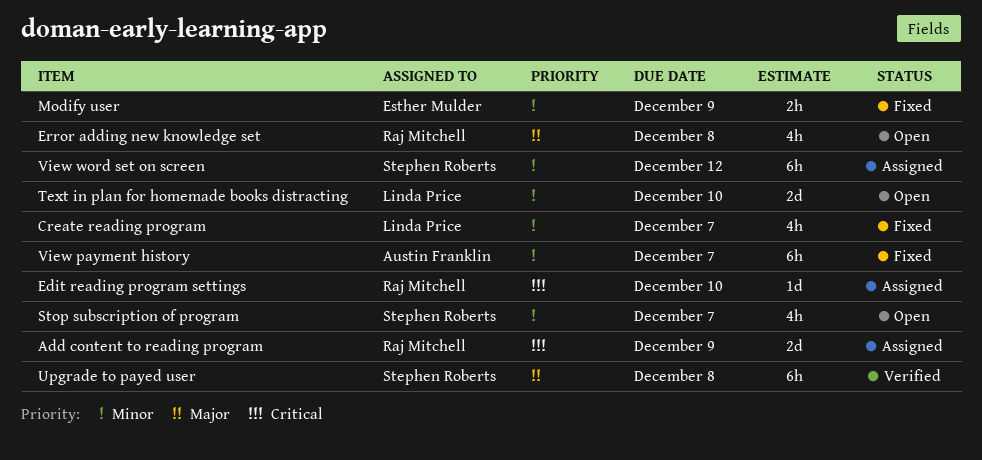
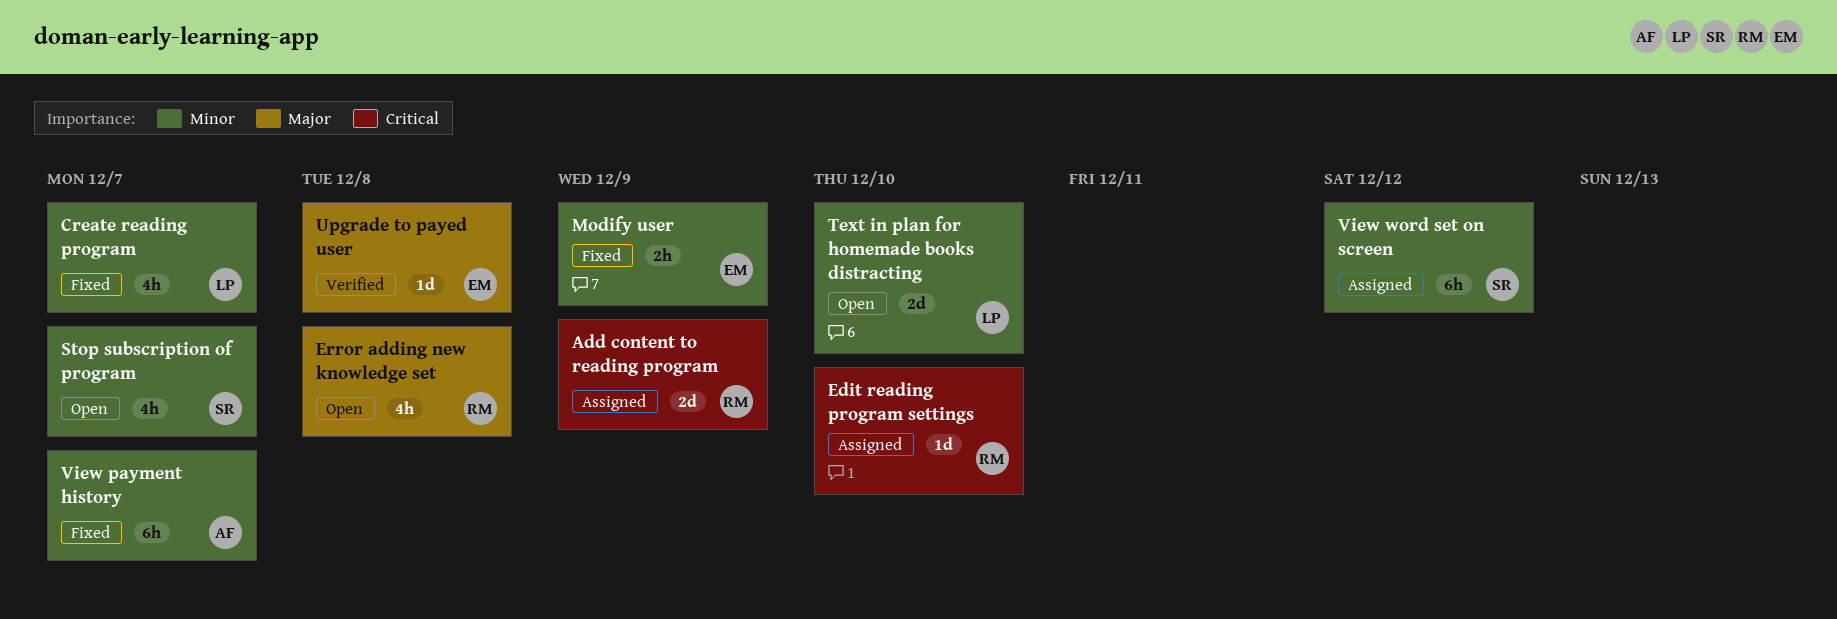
Upgrade to payed user, owner: Stephen Roberts -> Esther Mulder
Upgrade to payed user, estimate: 6h -> 1d

